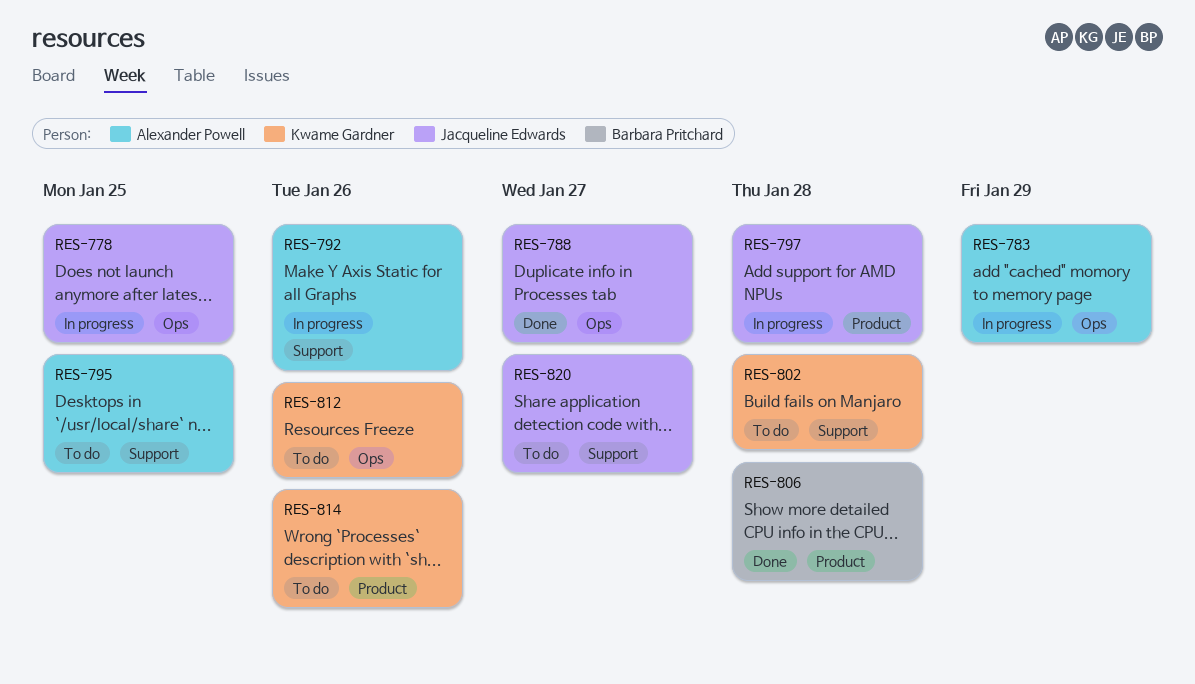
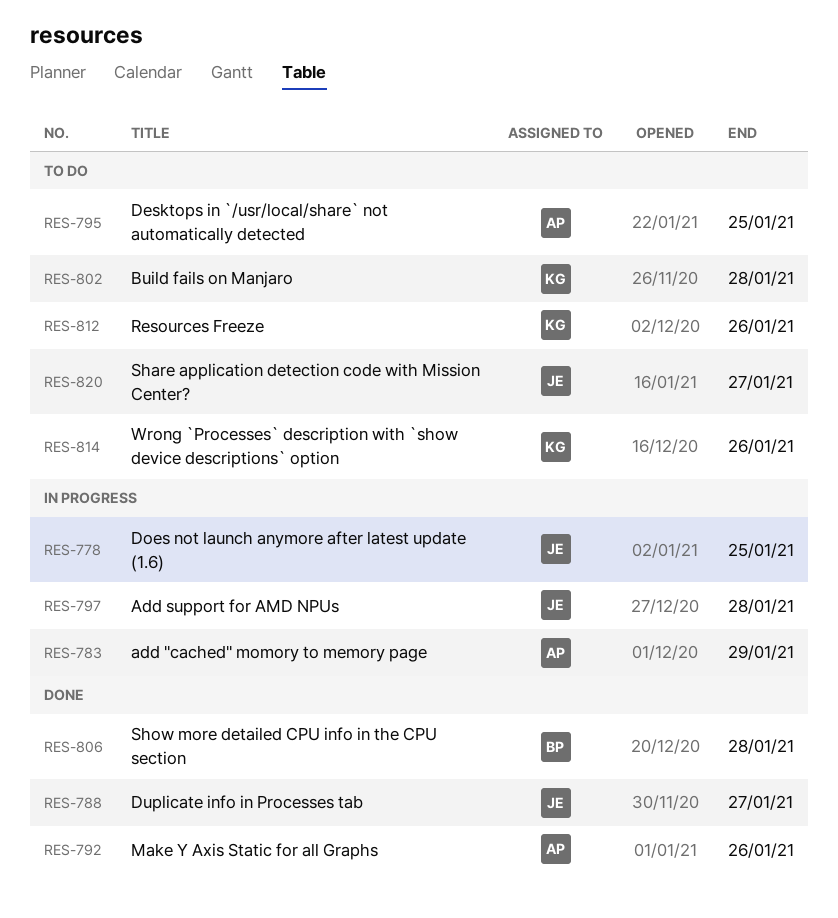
RES-792, status: In progress -> Done

